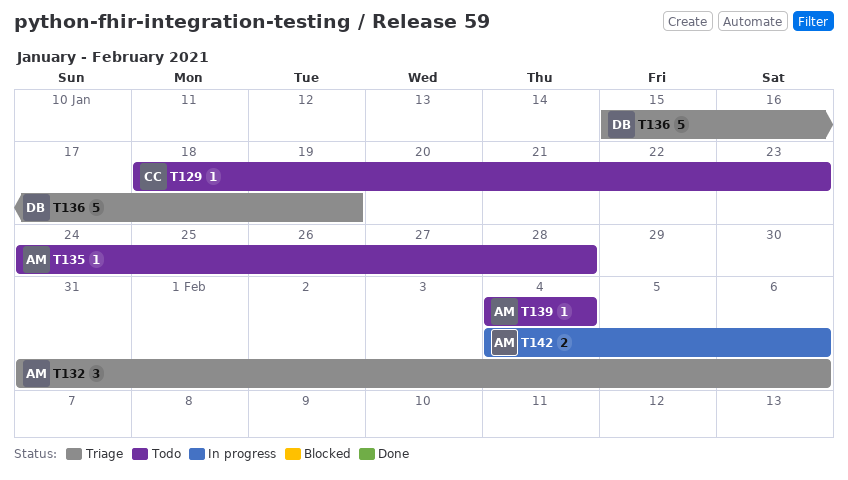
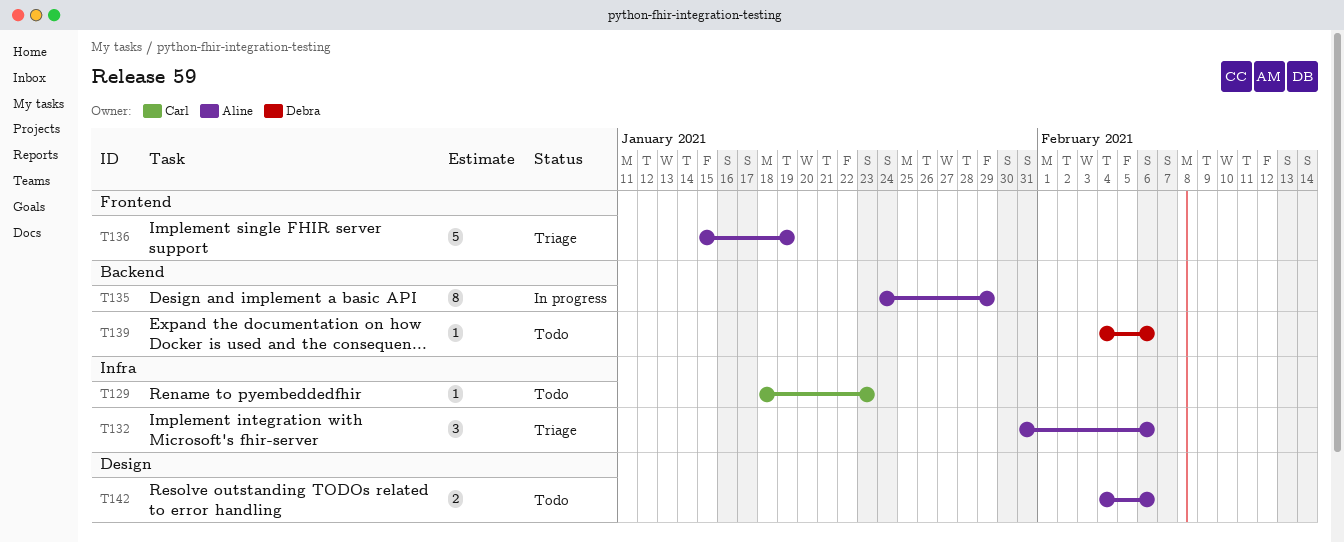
T135, status: Todo -> In progress
T135, estimate: 1 -> 8
T135, due: Jan 28 -> Jan 29
T136, owner: Debra -> Aline
T139, owner: Aline -> Debra
T139, due: Feb 4 -> Feb 6
T142, status: In progress -> Todo

